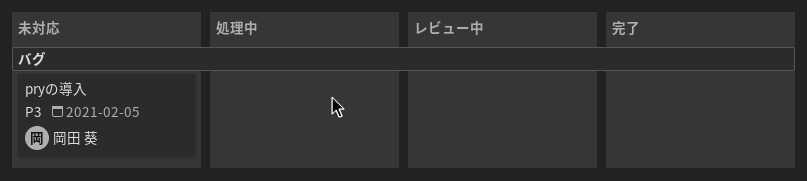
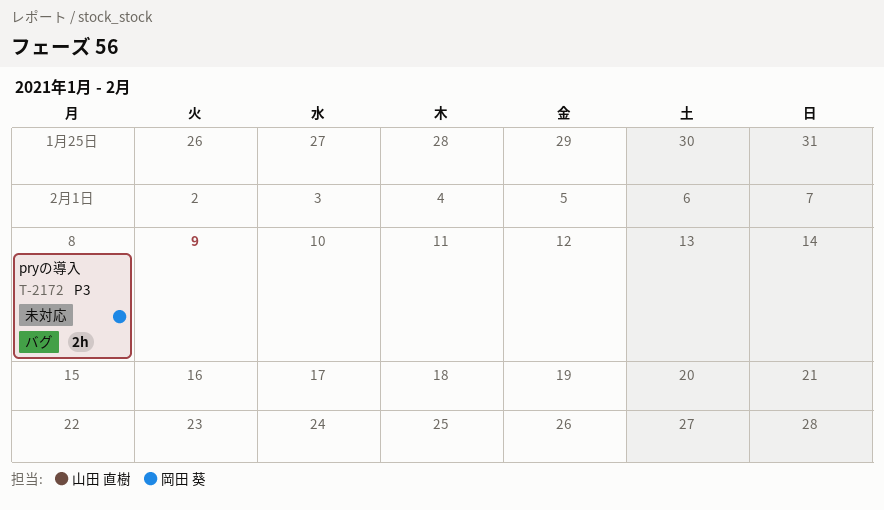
pryの導入, due: Feb 5 -> Feb 8

